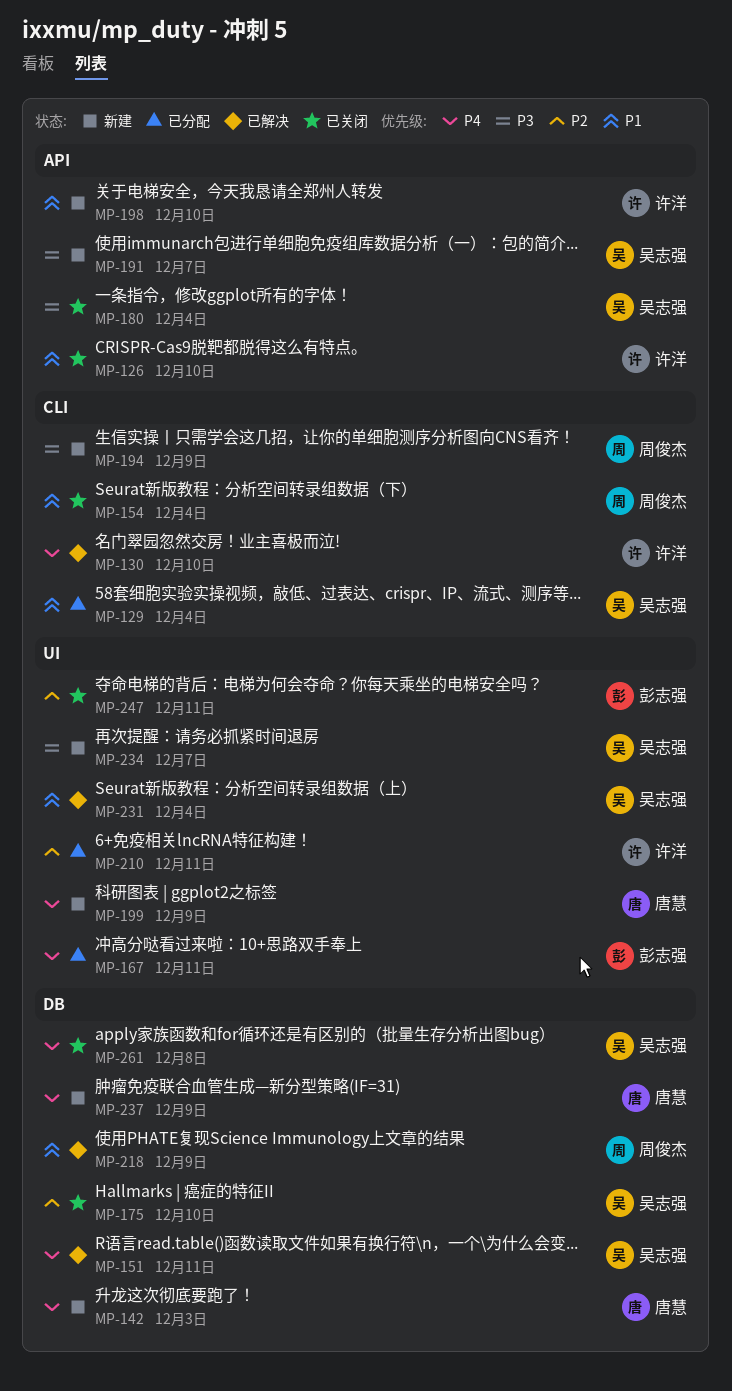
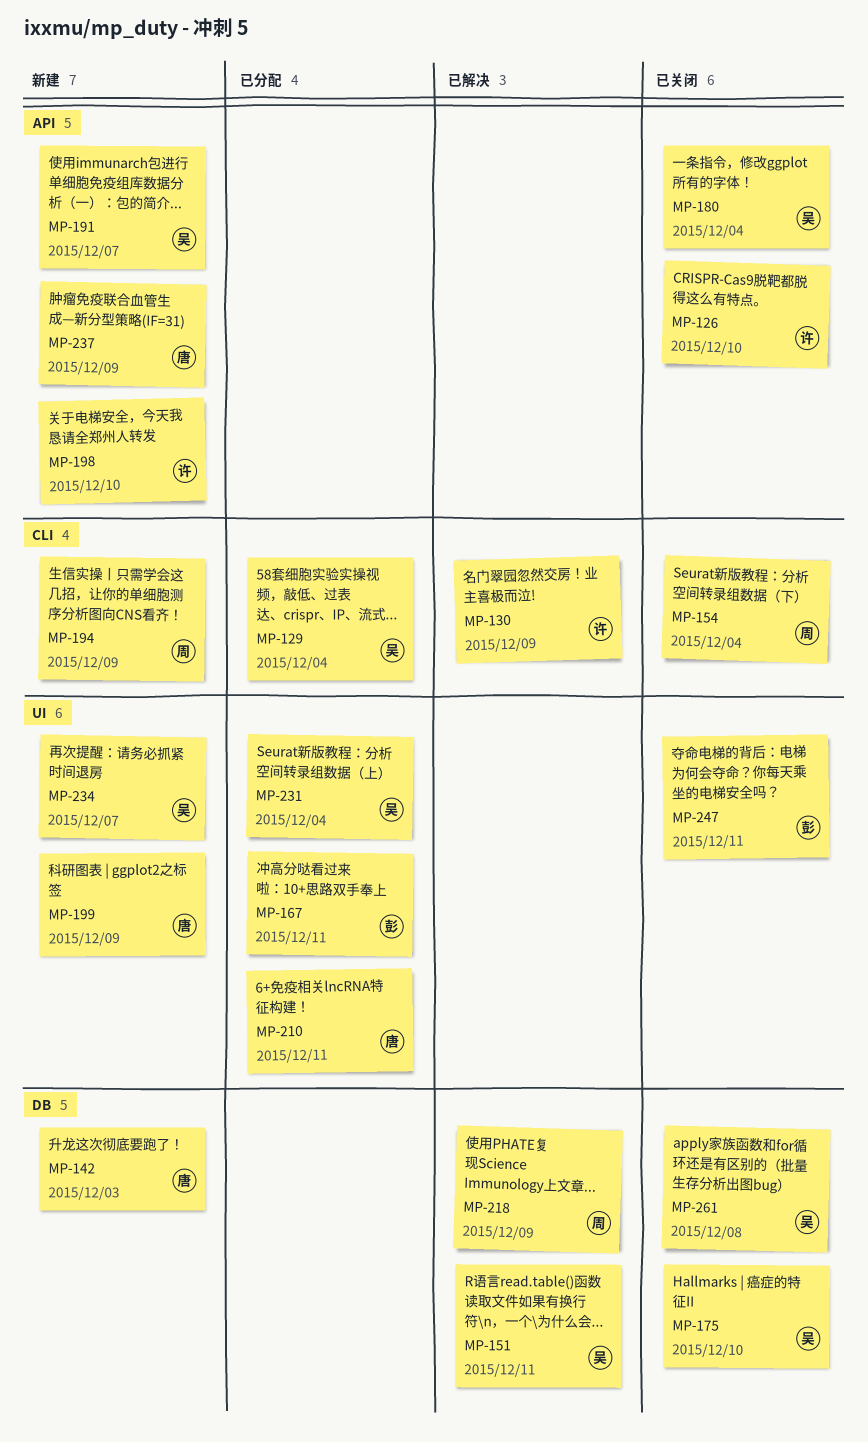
MP-130, due: Dec 10 -> Dec 9
MP-210, owner: 许洋 -> 唐慧
MP-231, status: 已解决 -> 已分配
MP-237, label: DB -> API

